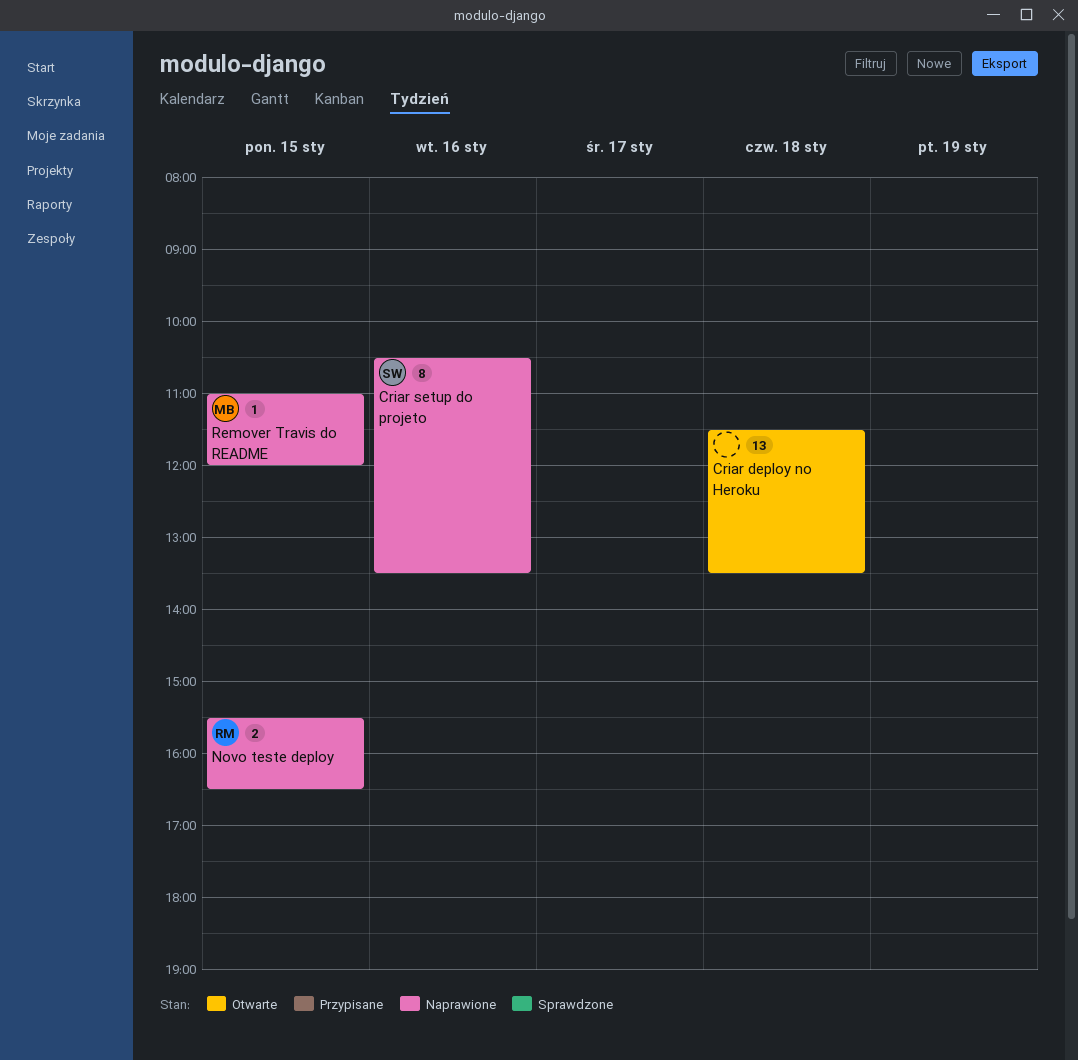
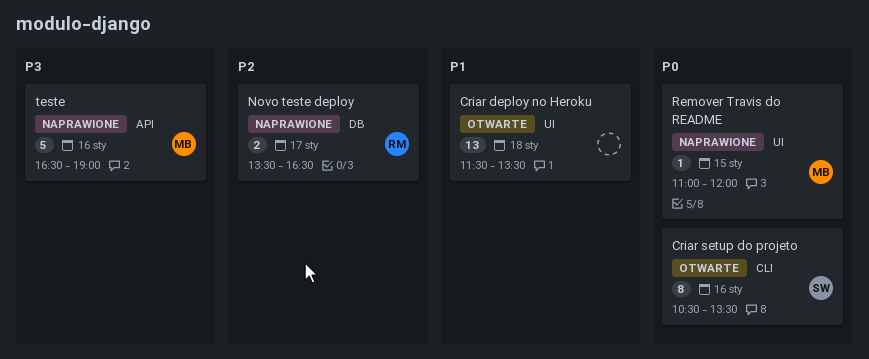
Criar setup do projeto, status: Naprawione -> Otwarte
Novo teste deploy, day: Jan 15 -> Jan 17
Novo teste deploy, begins: 15:30 -> 13:30
teste: none -> present

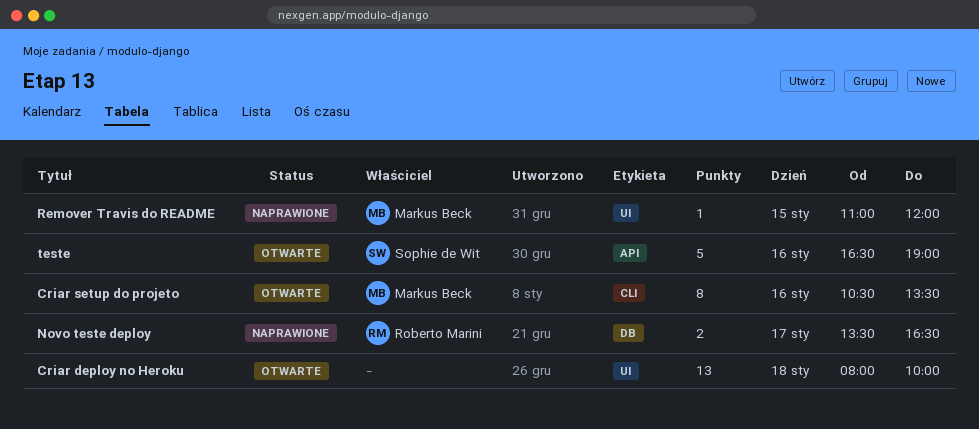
Criar deploy no Heroku, begins: 11:30 -> 08:00
Criar deploy no Heroku, ends: 13:30 -> 10:00
Criar setup do projeto, owner: Sophie de Wit -> Markus Beck
teste, status: Naprawione -> Otwarte
teste, owner: Markus Beck -> Sophie de Wit

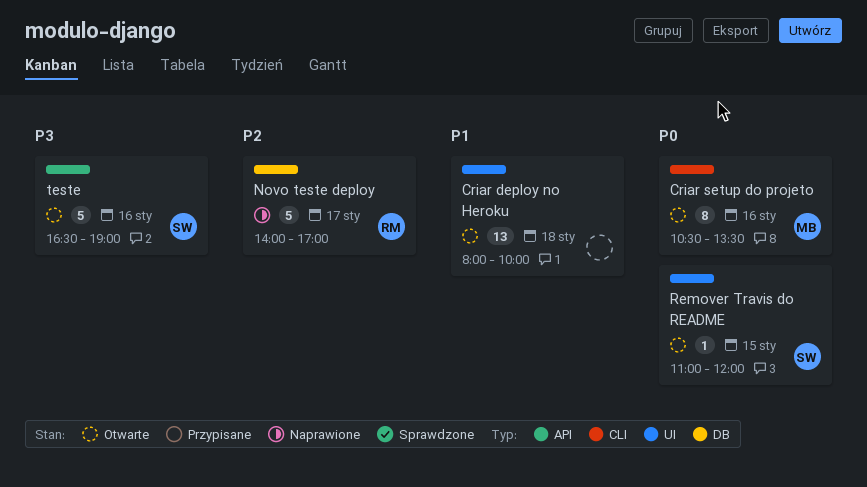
Novo teste deploy, estimate: 2 -> 5
Novo teste deploy, begins: 13:30 -> 14:00
Novo teste deploy, ends: 16:30 -> 17:00
Remover Travis do README, status: Naprawione -> Otwarte
Remover Travis do README, owner: Markus Beck -> Sophie de Wit

